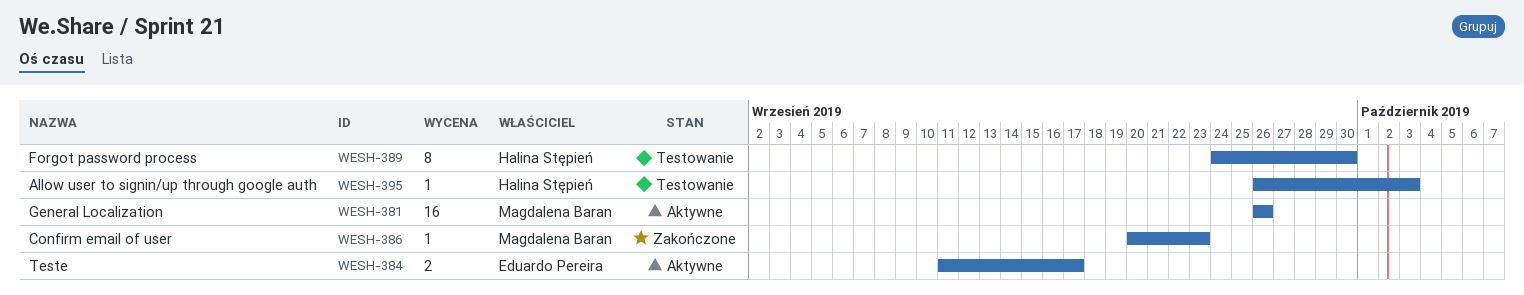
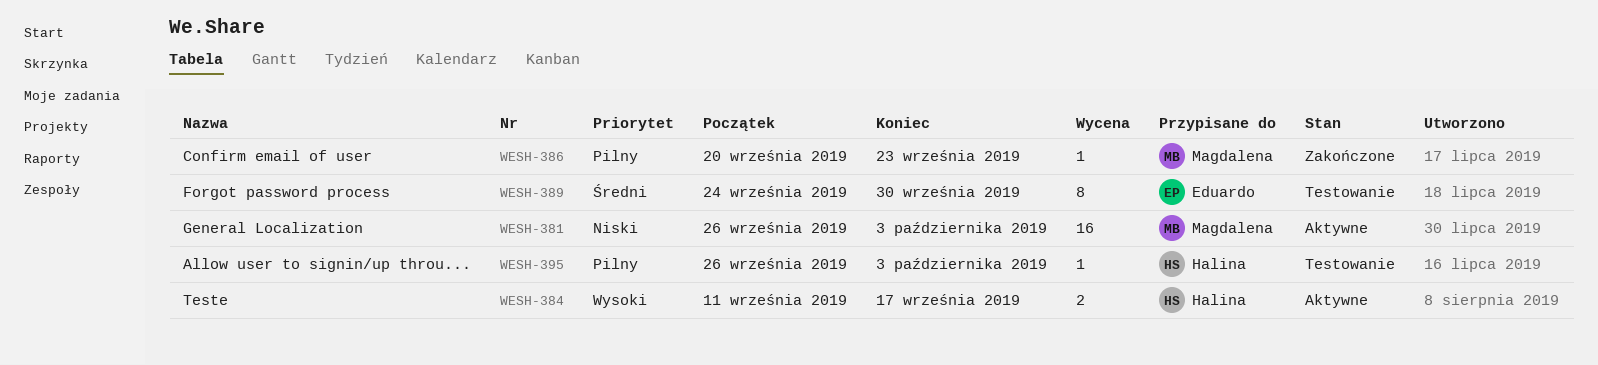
WESH-381, due: Sep 26 -> Oct 3
WESH-384, owner: Eduardo Pereira -> Halina Stępień
WESH-389, owner: Halina Stępień -> Eduardo Pereira

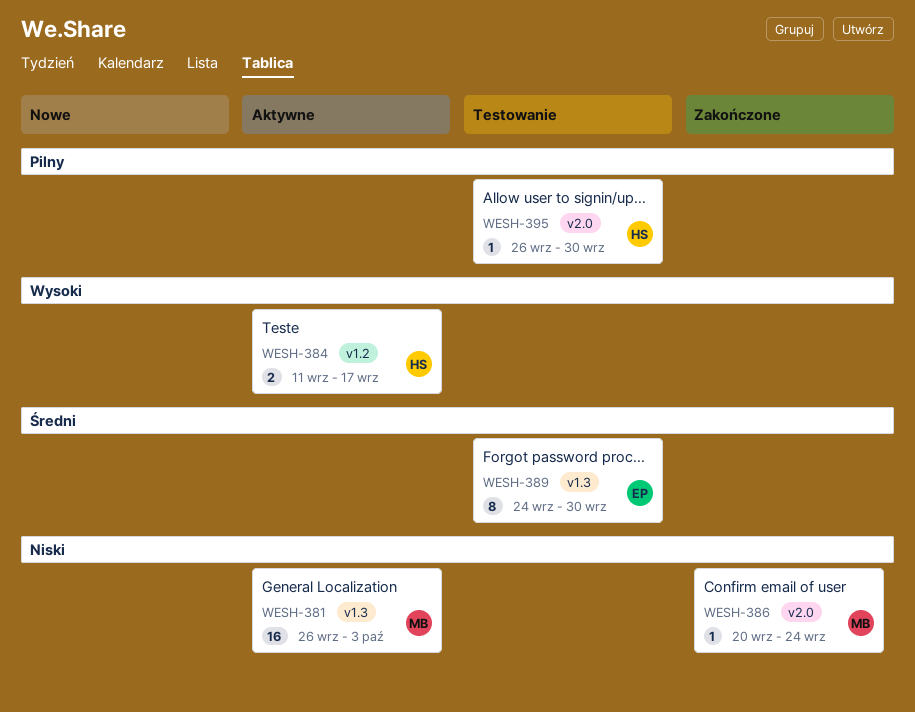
WESH-386, priority: Pilny -> Niski
WESH-386, due: Sep 23 -> Sep 24
WESH-395, due: Oct 3 -> Sep 30

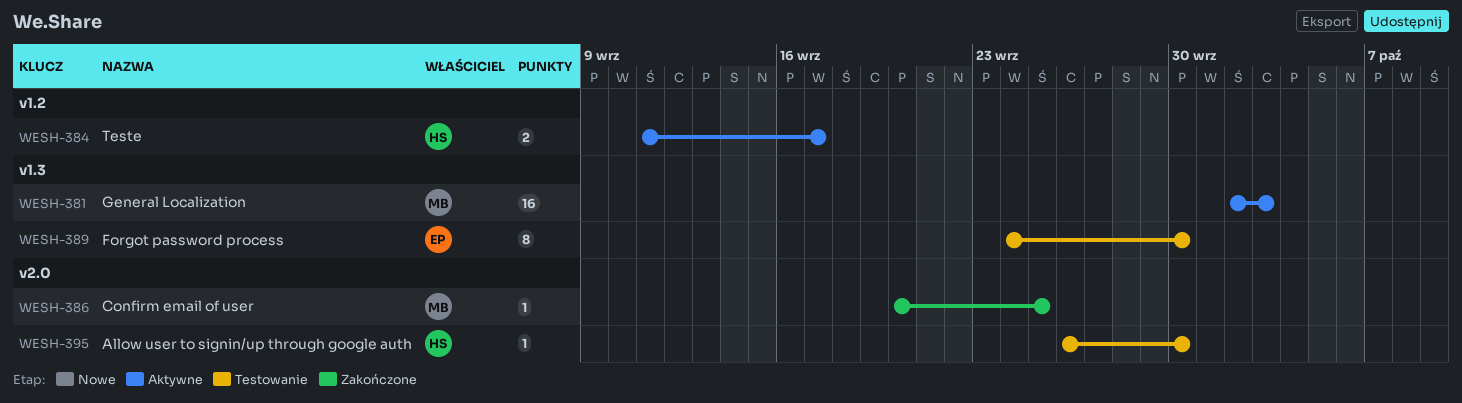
WESH-381, start: Sep 26 -> Oct 2
WESH-386, due: Sep 24 -> Sep 25

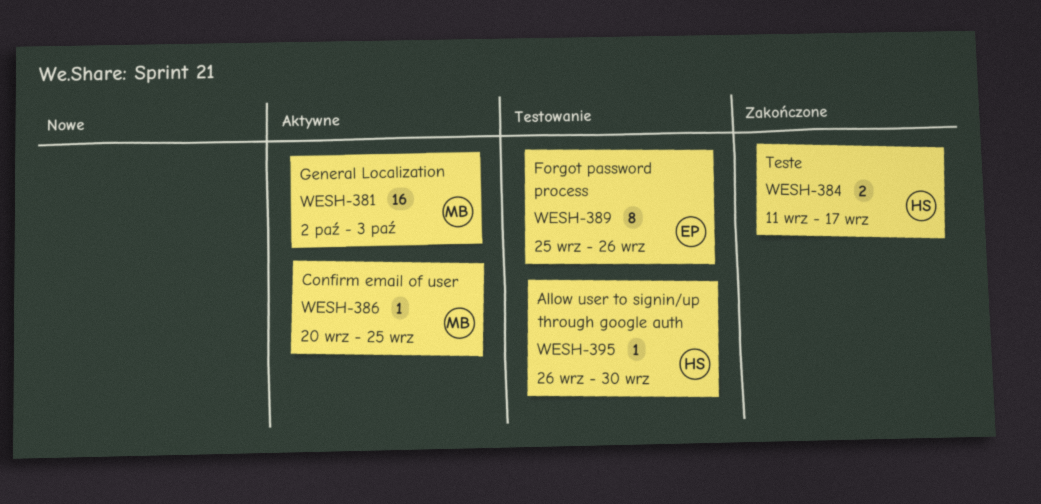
WESH-384, status: Aktywne -> Zakończone
WESH-386, status: Zakończone -> Aktywne
WESH-389, start: Sep 24 -> Sep 25
WESH-389, due: Sep 30 -> Sep 26

